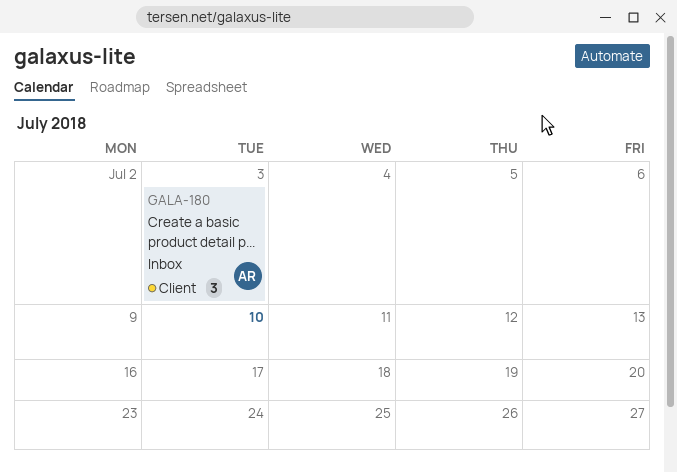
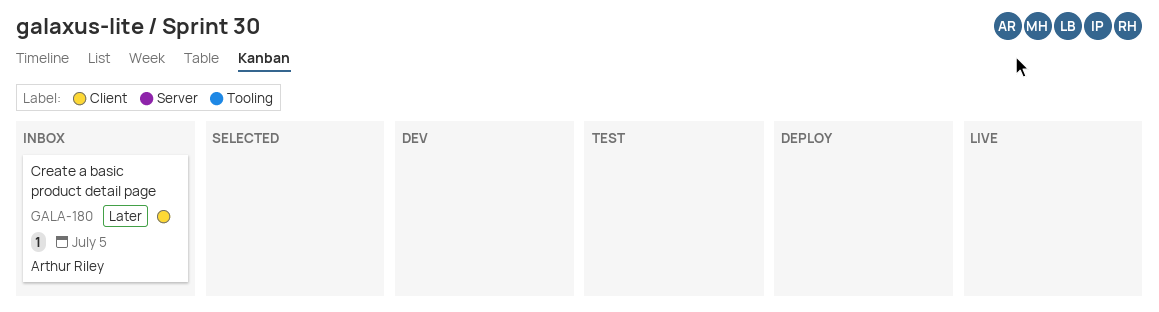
GALA-180, estimate: 3 -> 1
GALA-180, due: Jul 3 -> Jul 5

